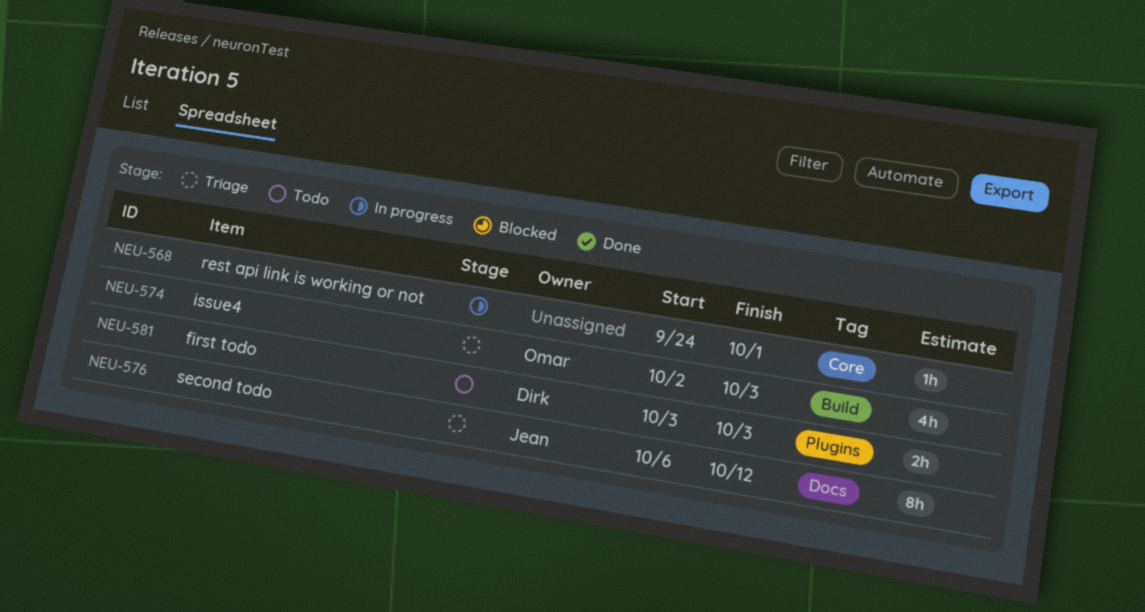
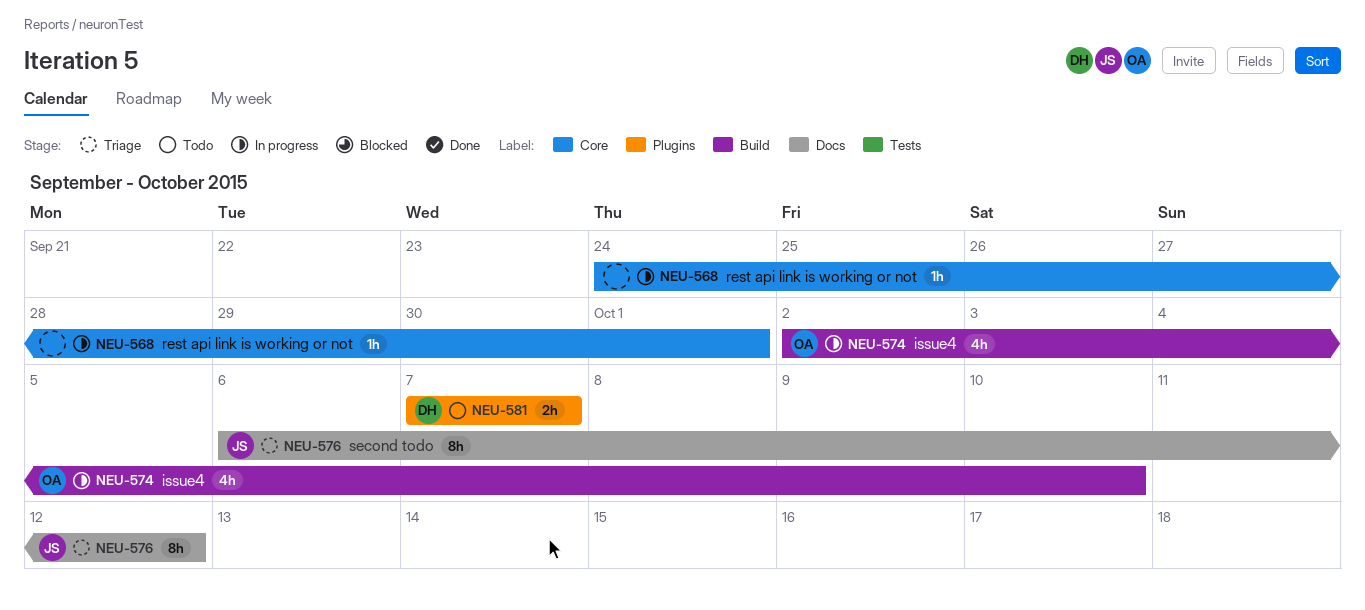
NEU-574, status: Triage -> In progress
NEU-574, due: Oct 3 -> Oct 10
NEU-581, start: Oct 3 -> Oct 7
NEU-581, due: Oct 3 -> Oct 7

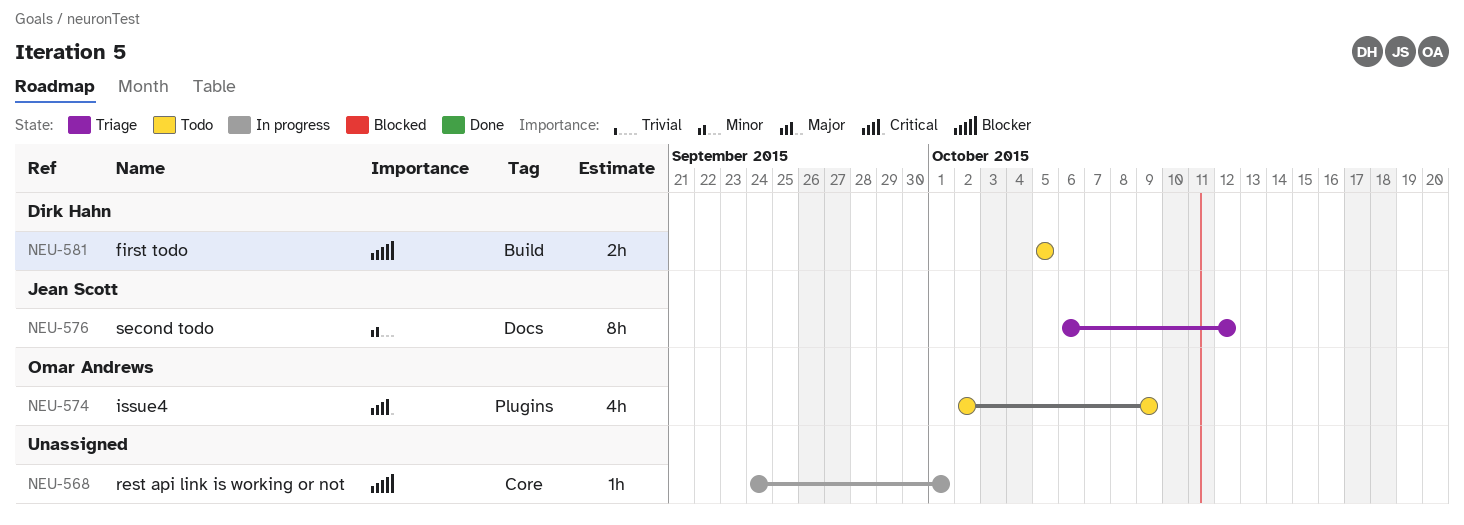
NEU-574, status: In progress -> Todo
NEU-574, label: Build -> Plugins
NEU-574, due: Oct 10 -> Oct 9
NEU-581, label: Plugins -> Build
NEU-581, start: Oct 7 -> Oct 5
NEU-581, due: Oct 7 -> Oct 5

